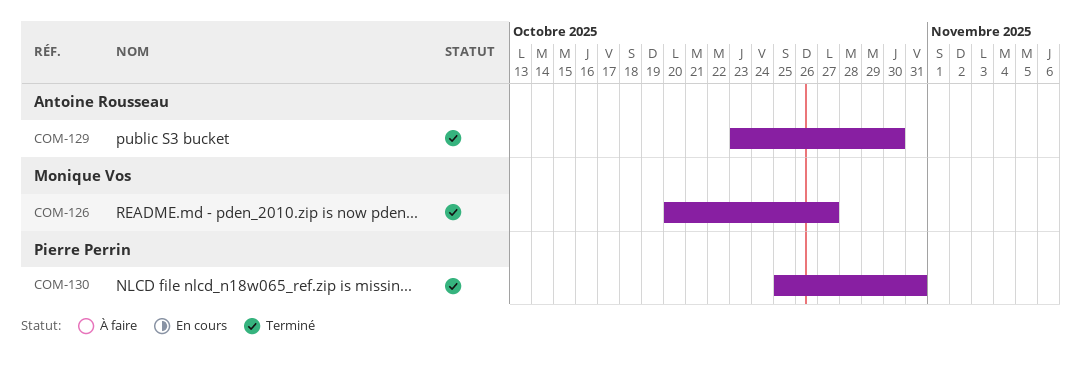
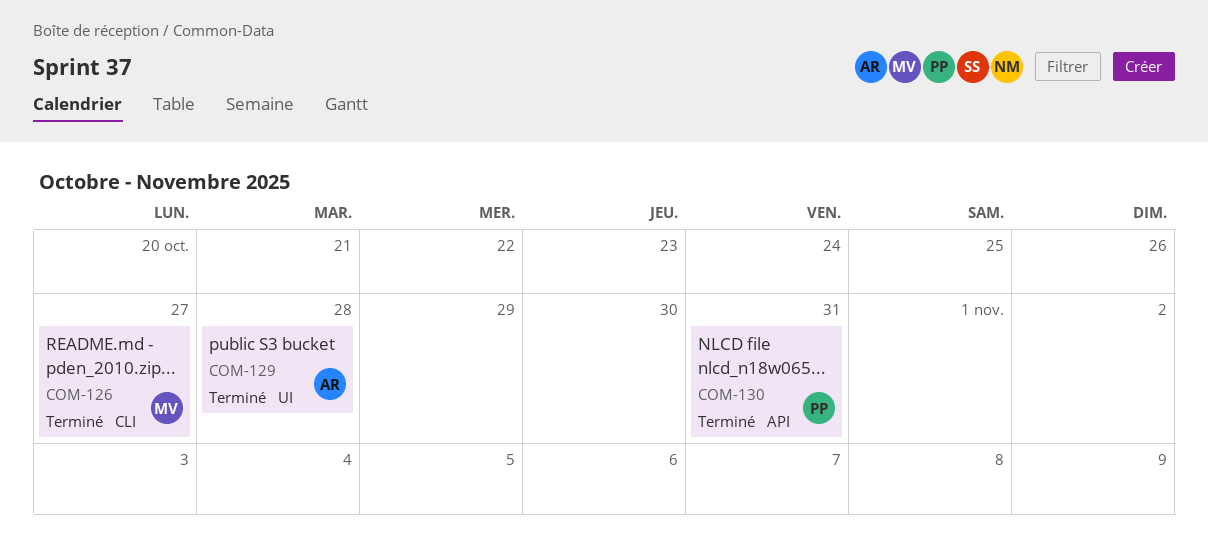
COM-129, due: Oct 30 -> Oct 28

